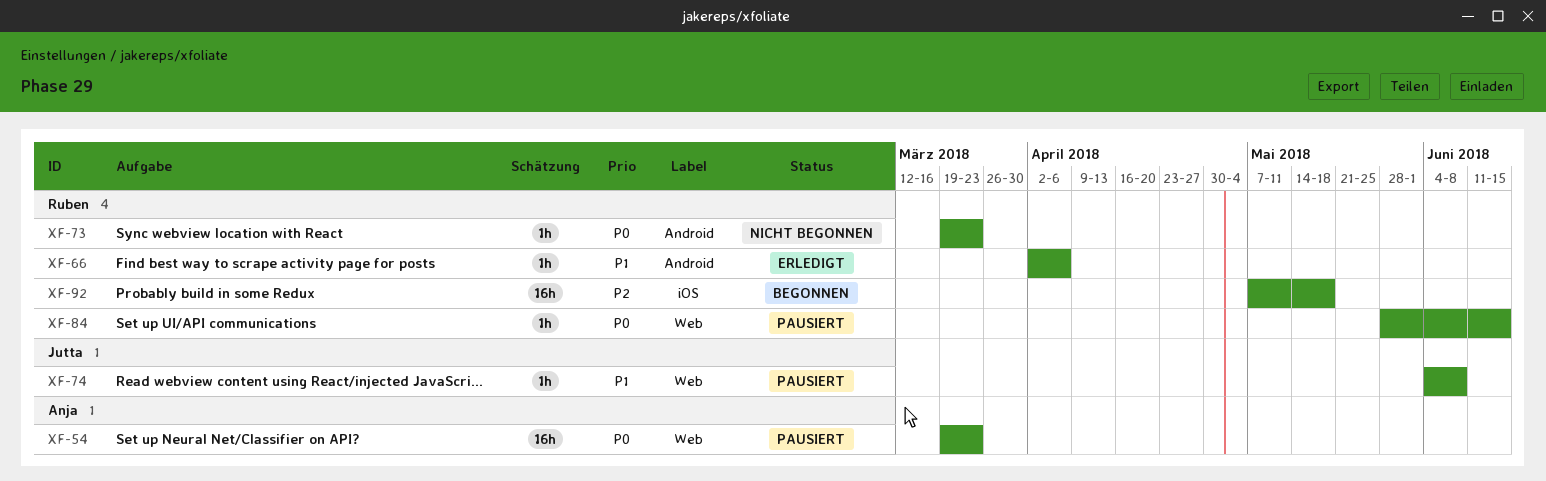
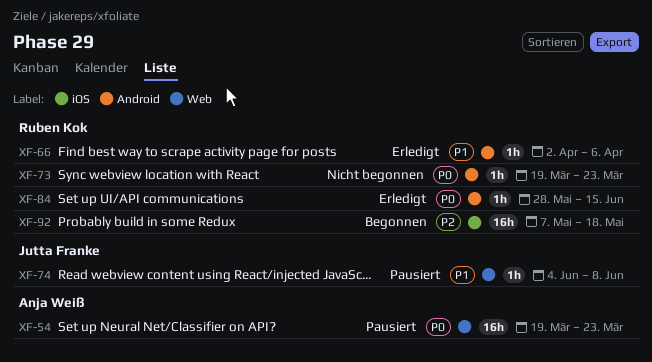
XF-84, status: Pausiert -> Erledigt
XF-84, label: Web -> Android

